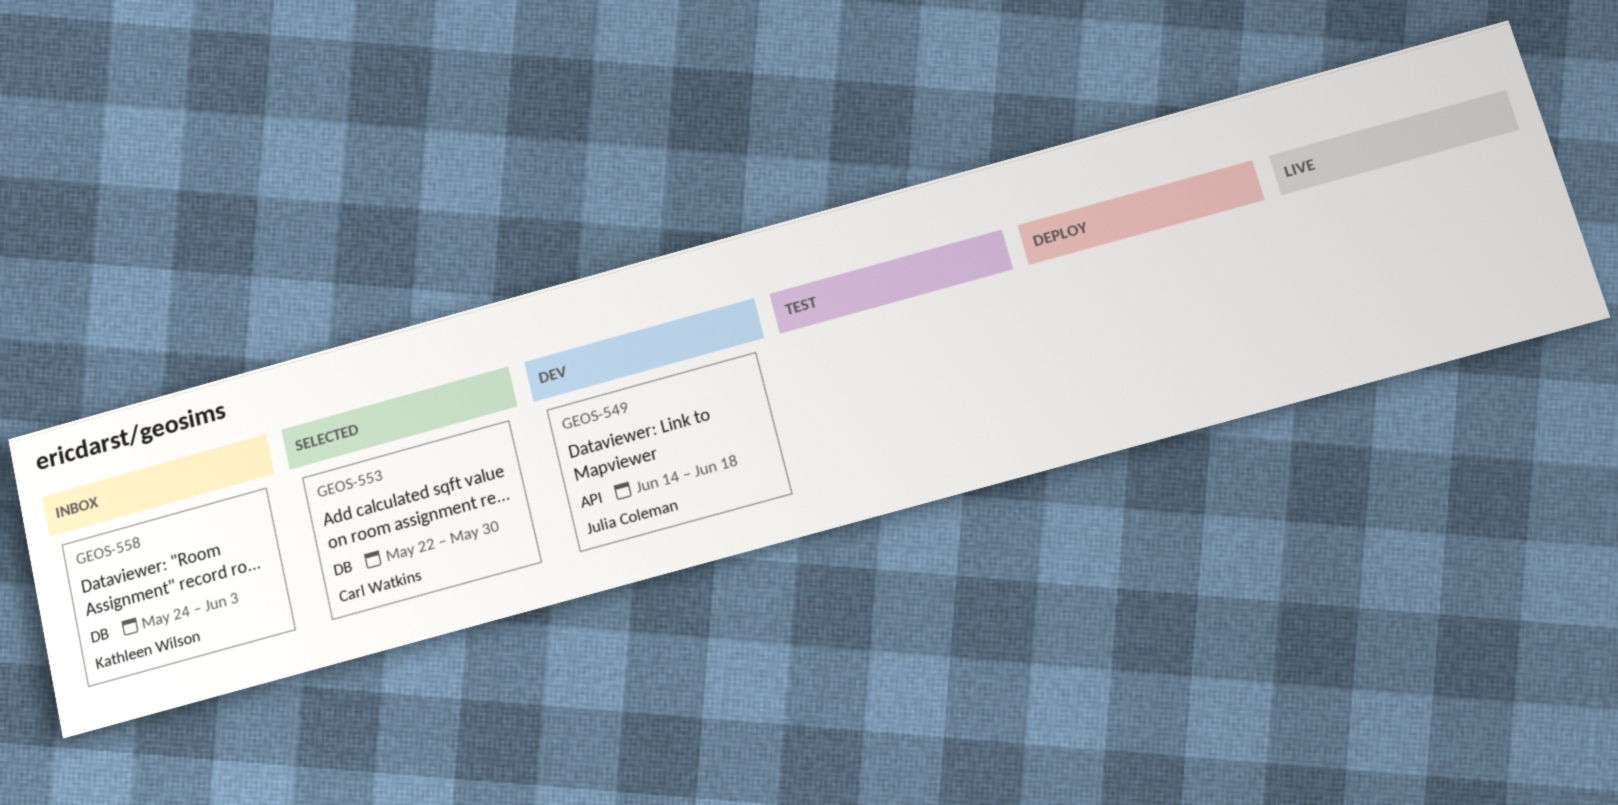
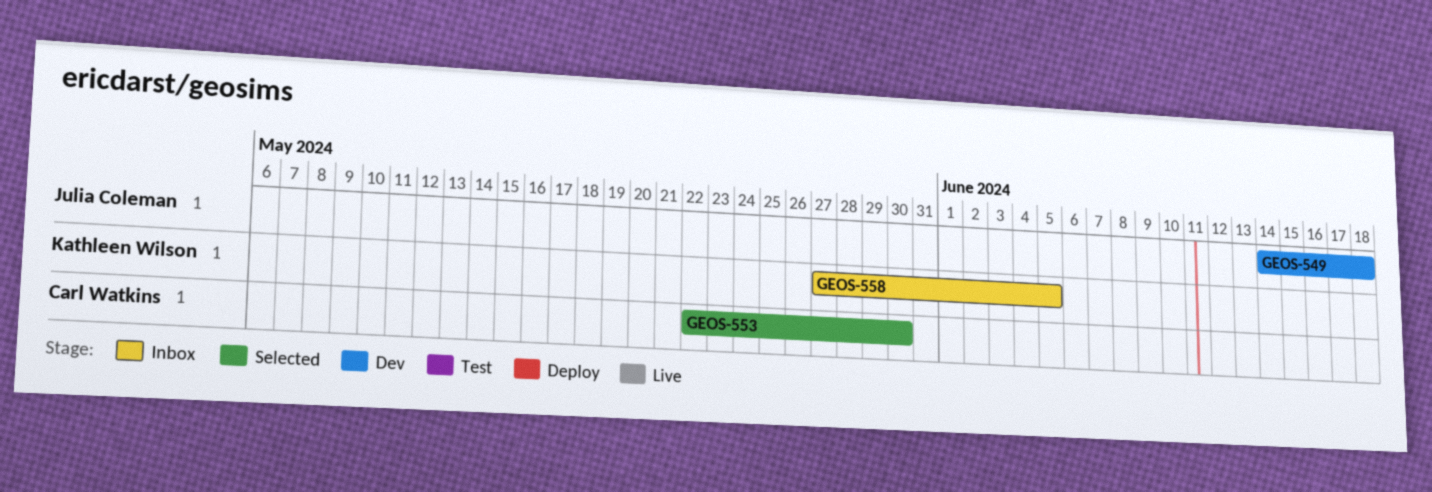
GEOS-558, start: May 24 -> May 27
GEOS-558, due: Jun 3 -> Jun 5

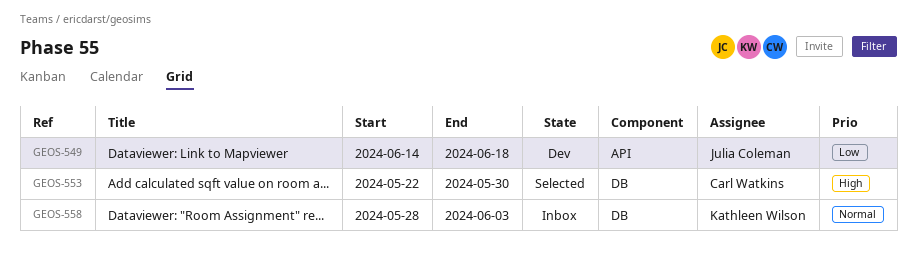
GEOS-558, start: May 27 -> May 28
GEOS-558, due: Jun 5 -> Jun 3

